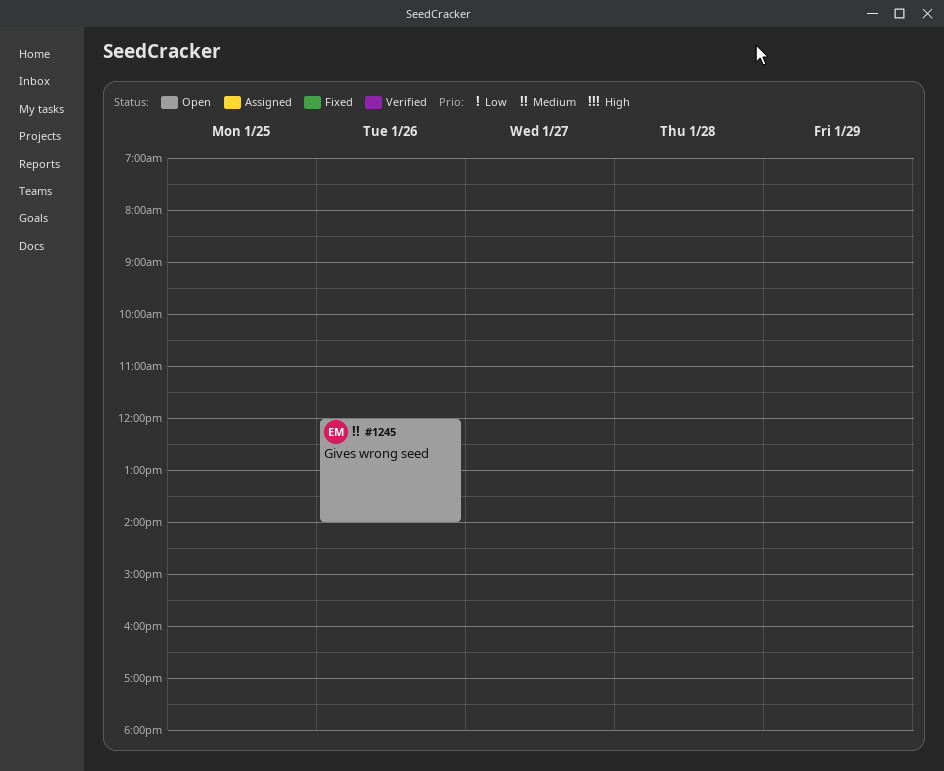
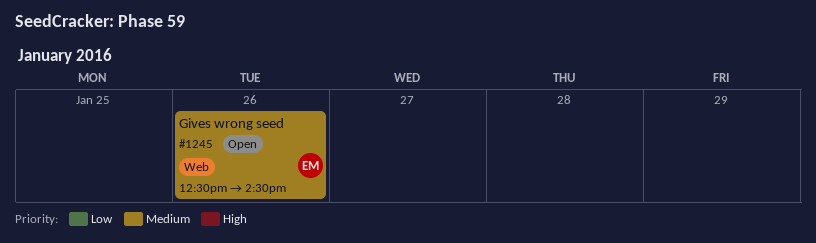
#1245, begins: 12:00 -> 12:30
#1245, ends: 14:00 -> 14:30

